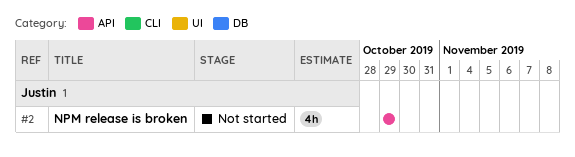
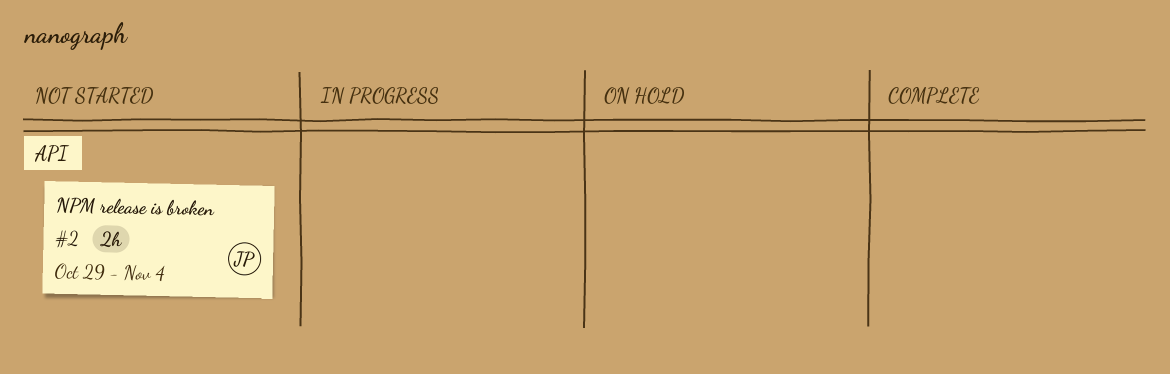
#2, estimate: 4h -> 2h
#2, due: Oct 29 -> Nov 4

